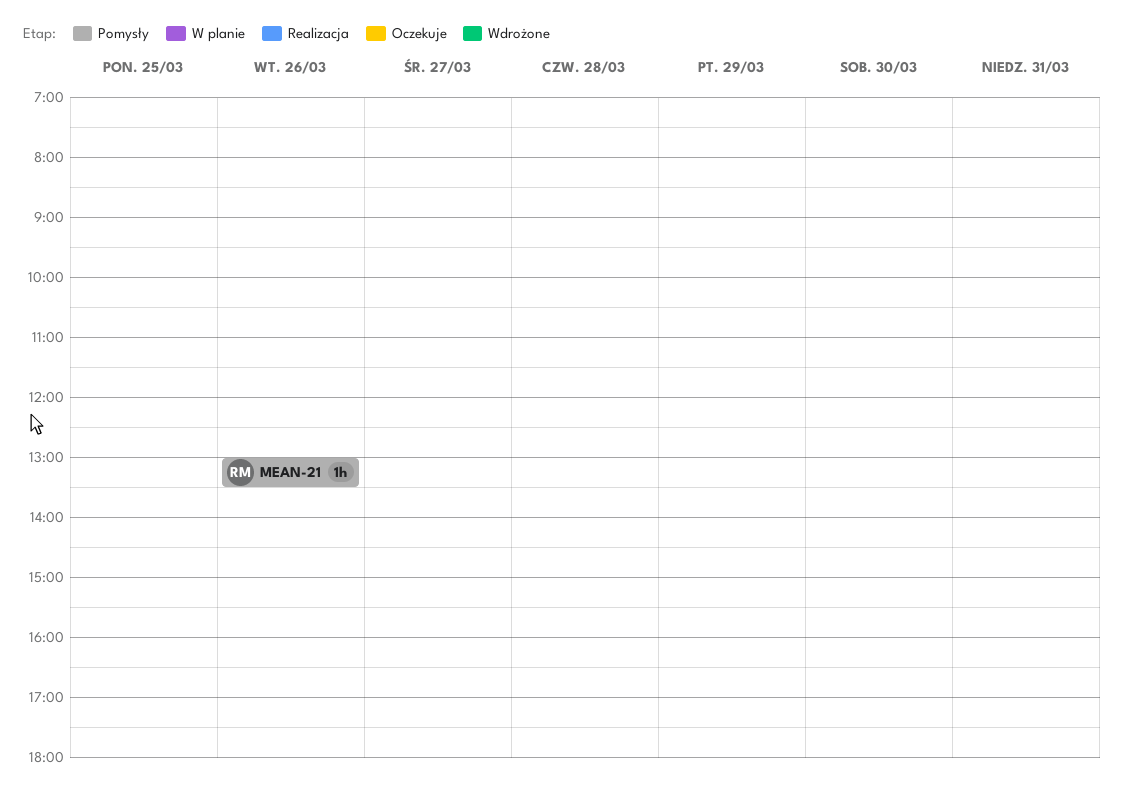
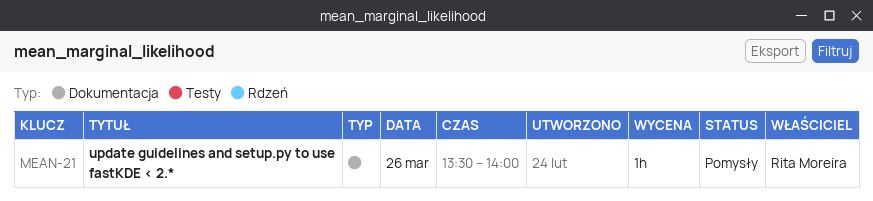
MEAN-21, begins: 13:00 -> 13:30
MEAN-21, ends: 13:30 -> 14:00

